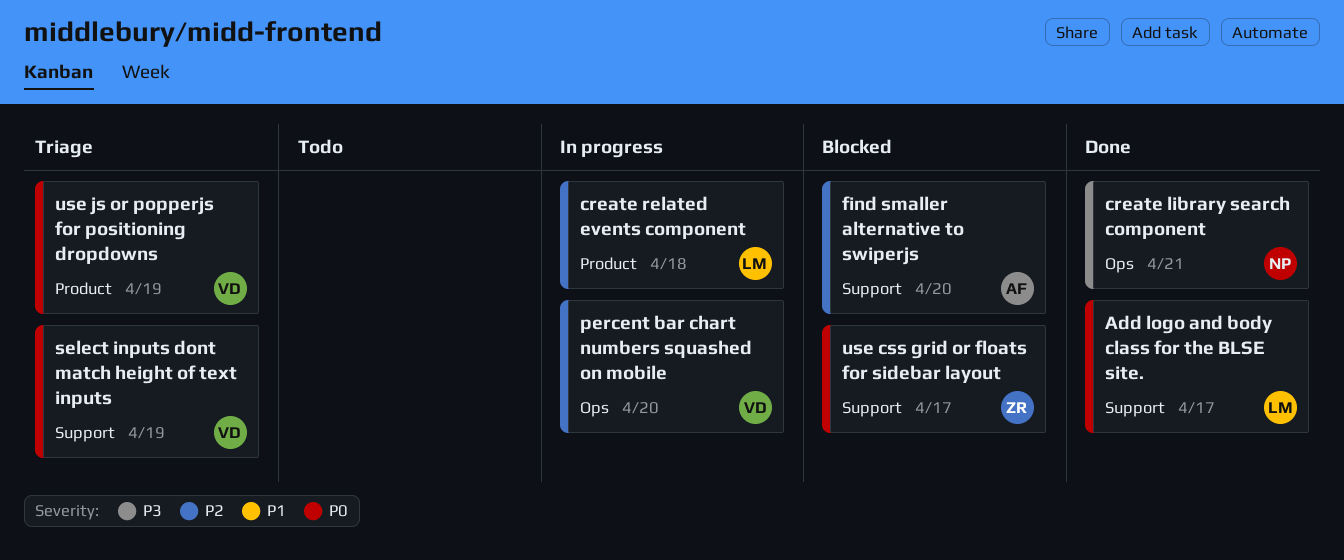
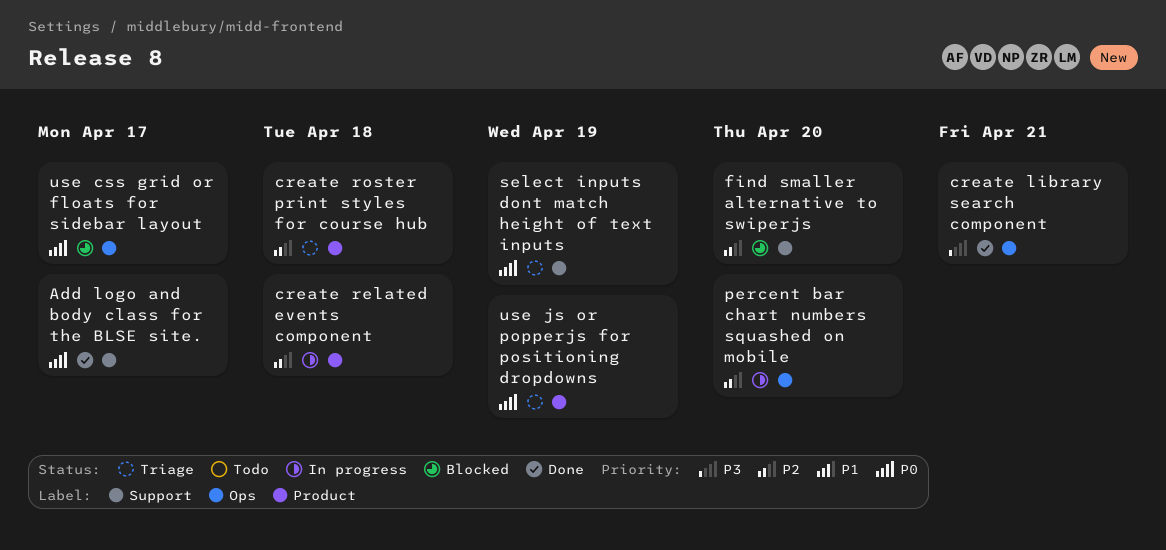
create roster print styles for course hub: none -> present
use css grid or floats for sidebar layout, label: Support -> Ops

